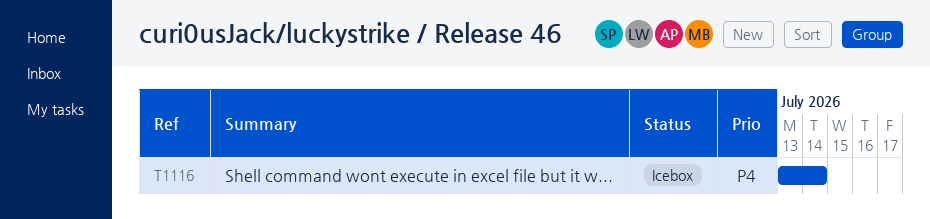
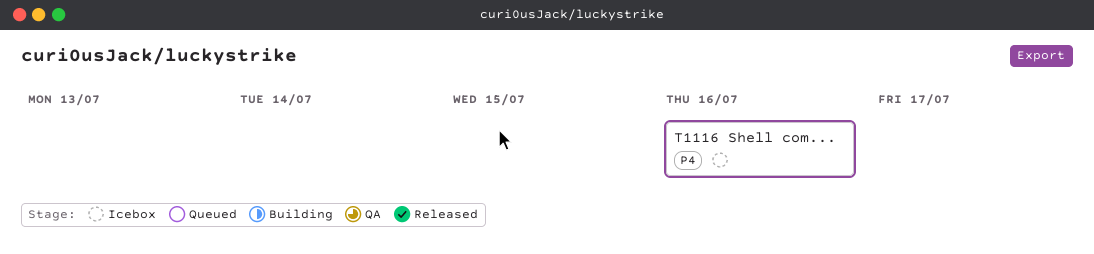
T1116, due: Jul 14 -> Jul 16

